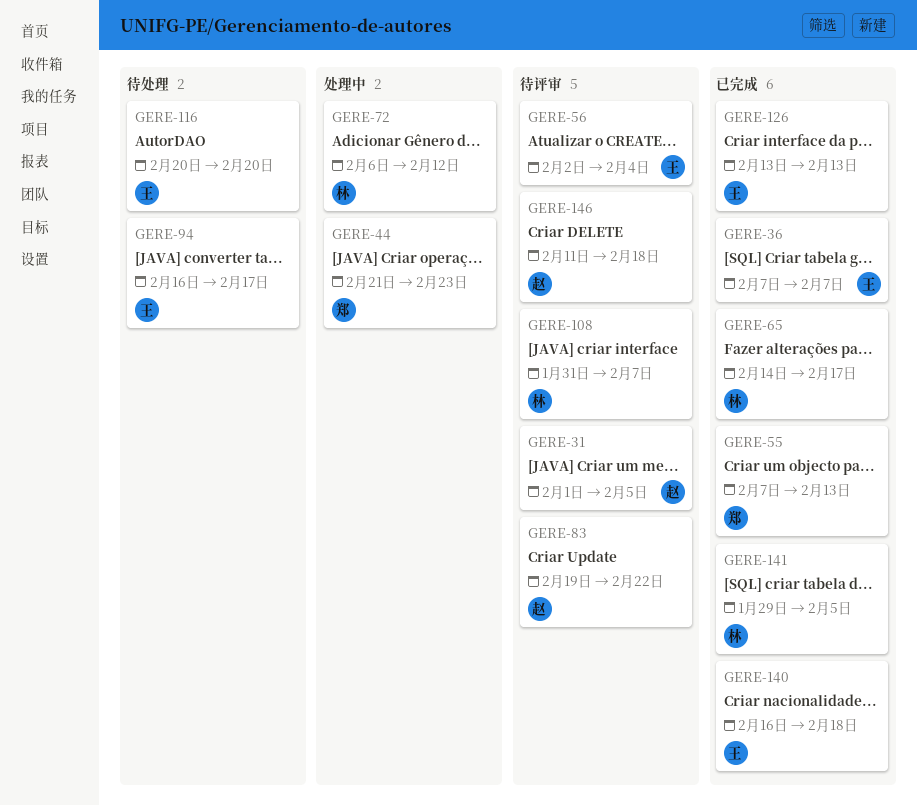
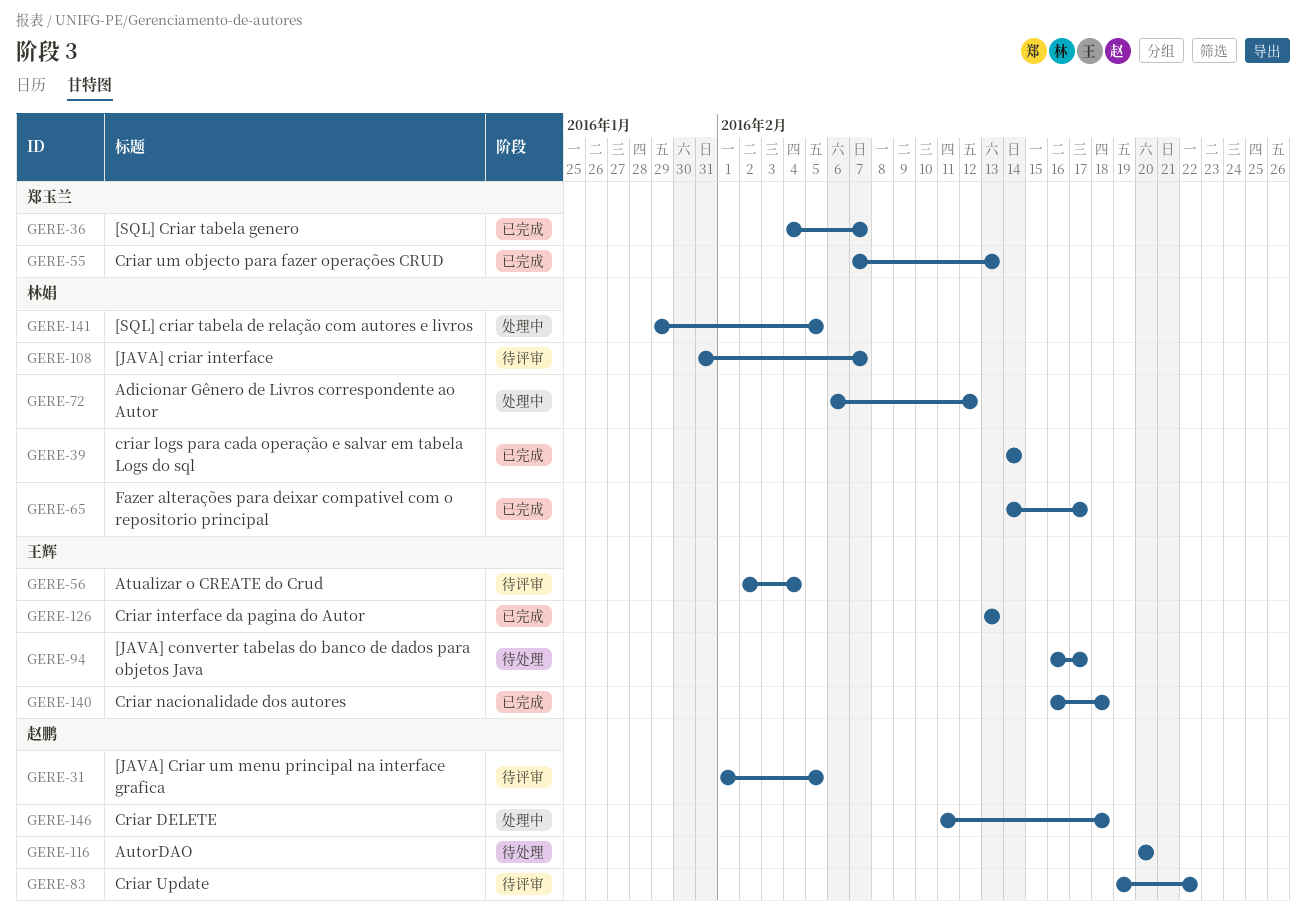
GERE-36, owner: 王辉 -> 郑玉兰
GERE-36, start: Feb 7 -> Feb 4
GERE-39: none -> present
GERE-44: present -> none
GERE-116, owner: 王辉 -> 赵鹏
GERE-141, status: 已完成 -> 处理中
GERE-146, status: 待评审 -> 处理中

